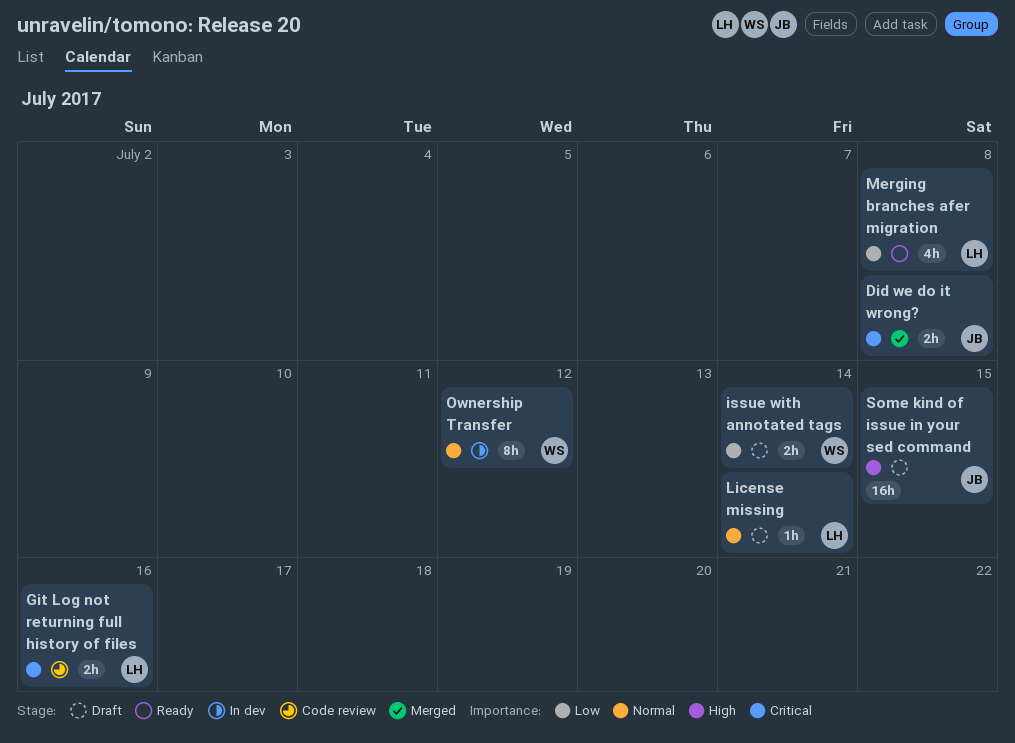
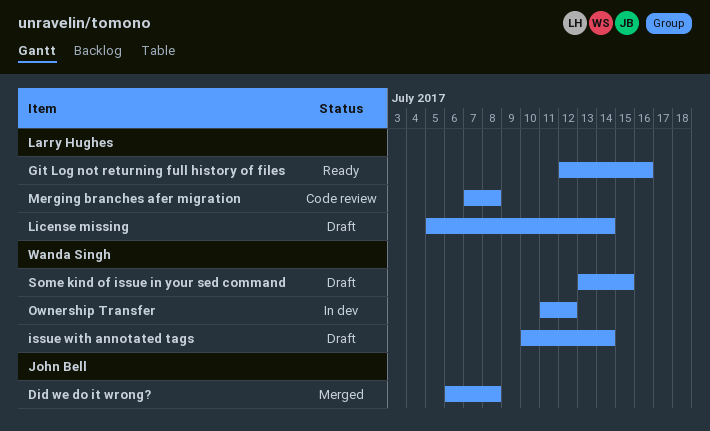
Git Log not returning full history of files, status: Code review -> Ready
Merging branches afer migration, status: Ready -> Code review
Some kind of issue in your sed command, owner: John Bell -> Wanda Singh

